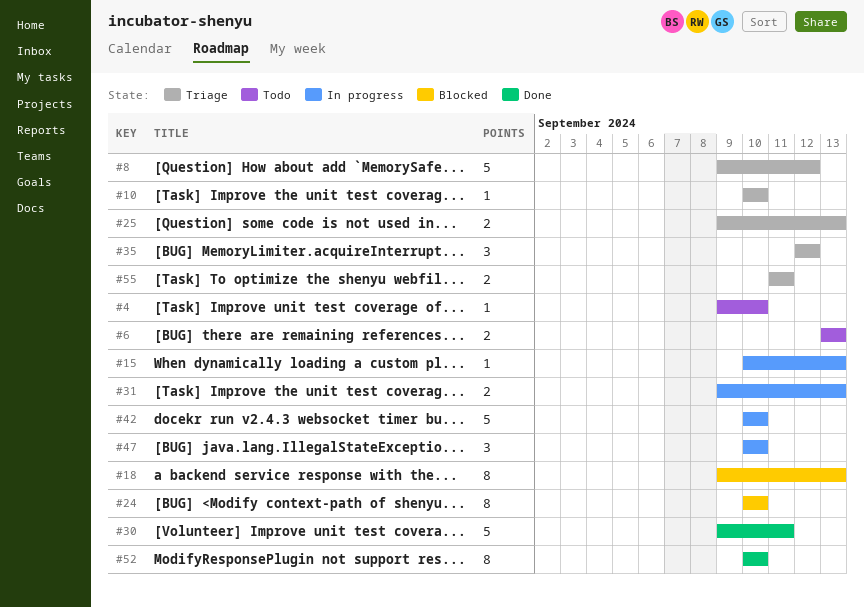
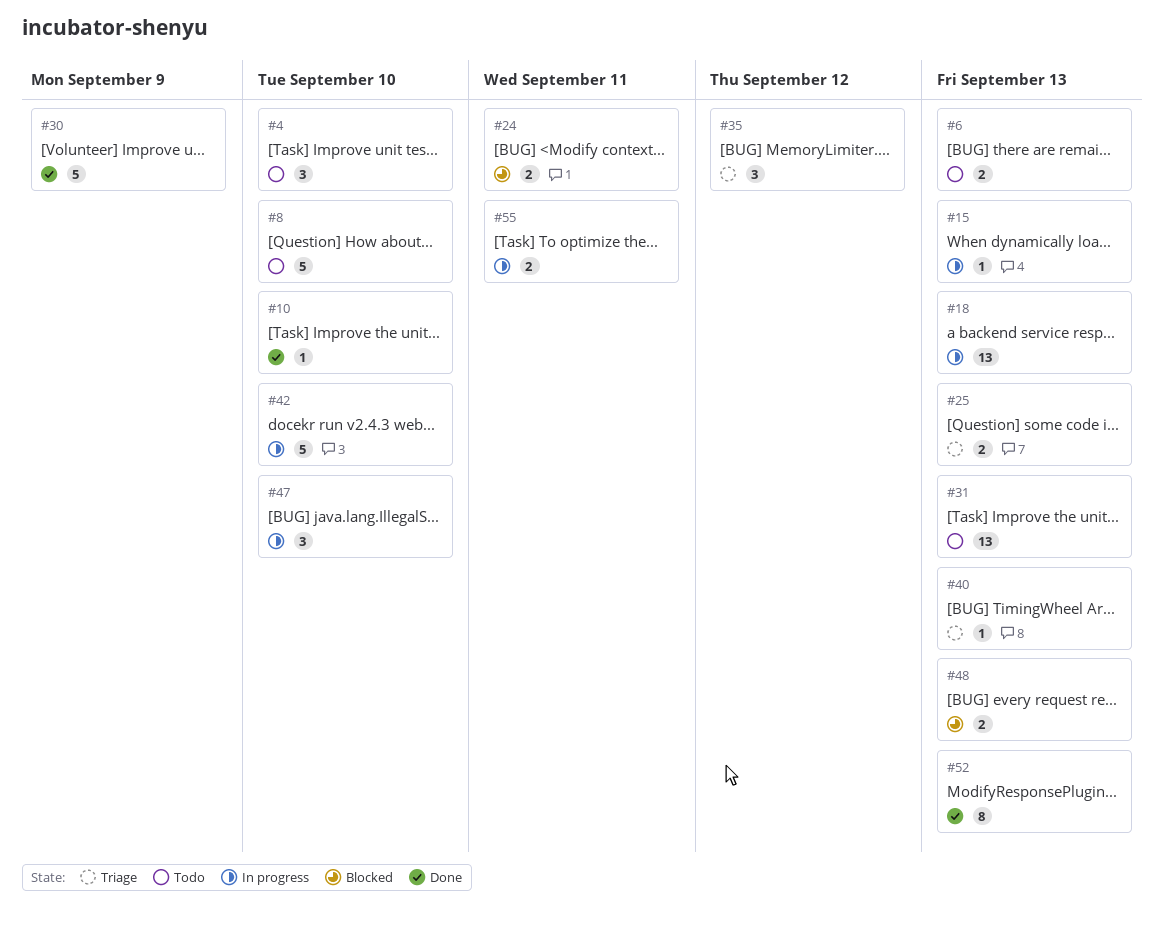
#4, estimate: 1 -> 3
#8, status: Triage -> Todo
#8, due: Sep 12 -> Sep 10
#10, status: Triage -> Done
#18, status: Blocked -> In progress
#18, estimate: 8 -> 13
#24, estimate: 8 -> 2
#24, due: Sep 10 -> Sep 11
#30, due: Sep 11 -> Sep 9
#31, status: In progress -> Todo
#31, estimate: 2 -> 13
#40: none -> present
#48: none -> present
#52, due: Sep 10 -> Sep 13
#55, status: Triage -> In progress

